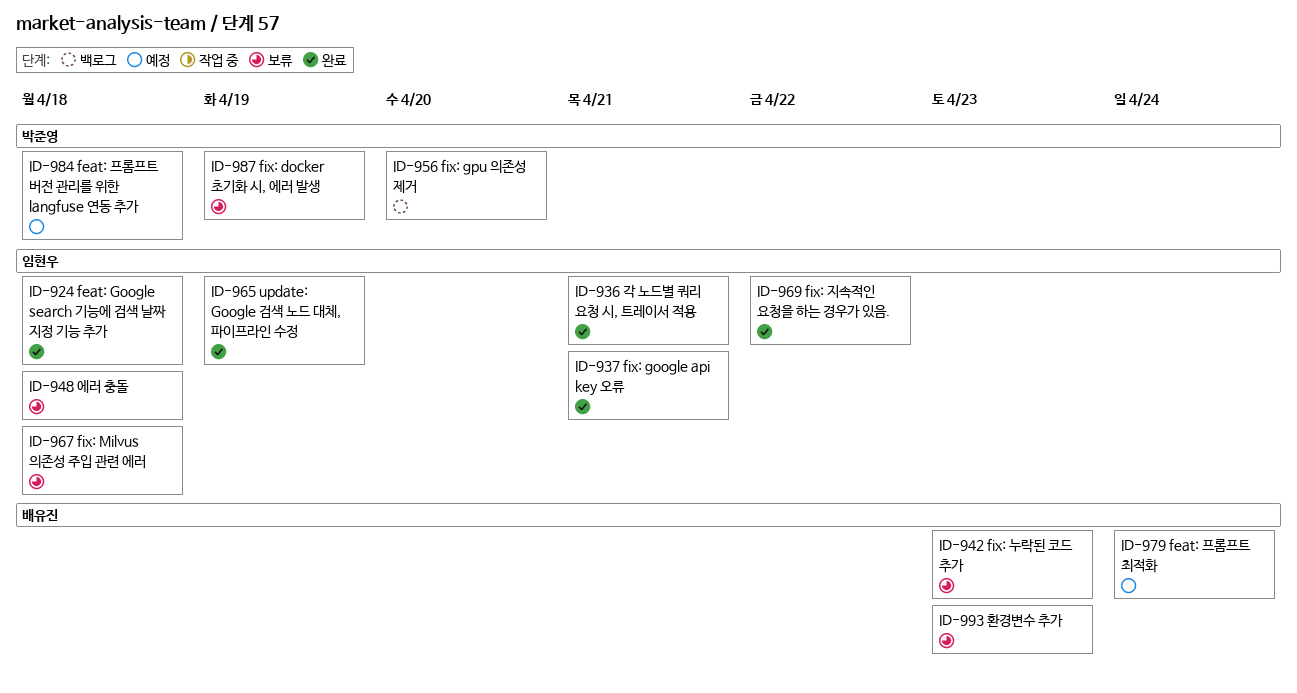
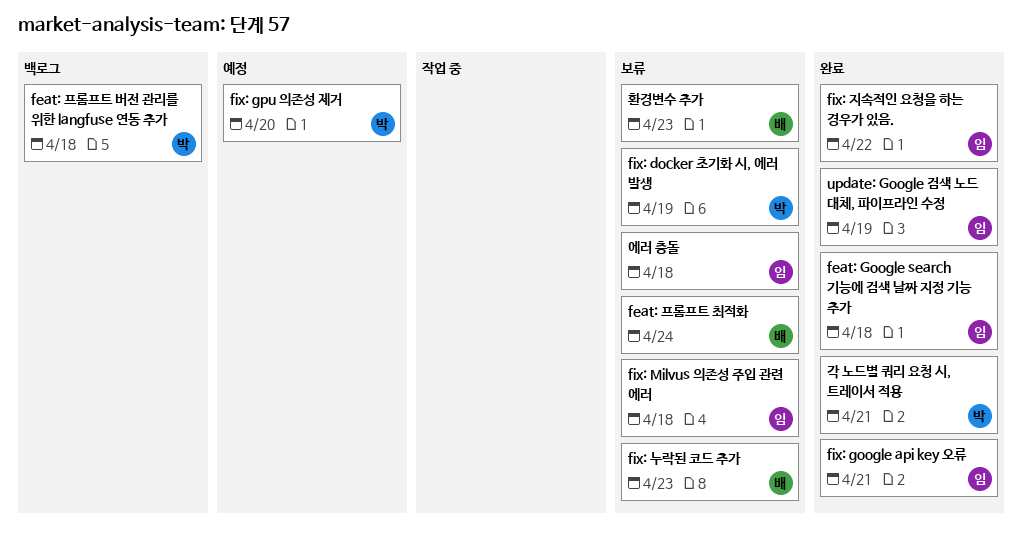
feat: 프롬프트 버전 관리를 위한 langfuse 연동 추가, status: 예정 -> 백로그
feat: 프롬프트 최적화, status: 예정 -> 보류
fix: gpu 의존성 제거, status: 백로그 -> 예정
각 노드별 쿼리 요청 시, 트레이서 적용, owner: 임현우 -> 박준영

